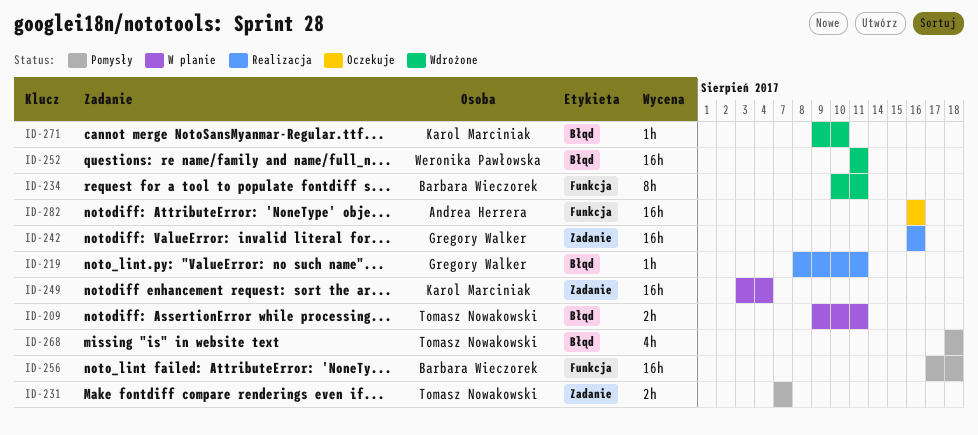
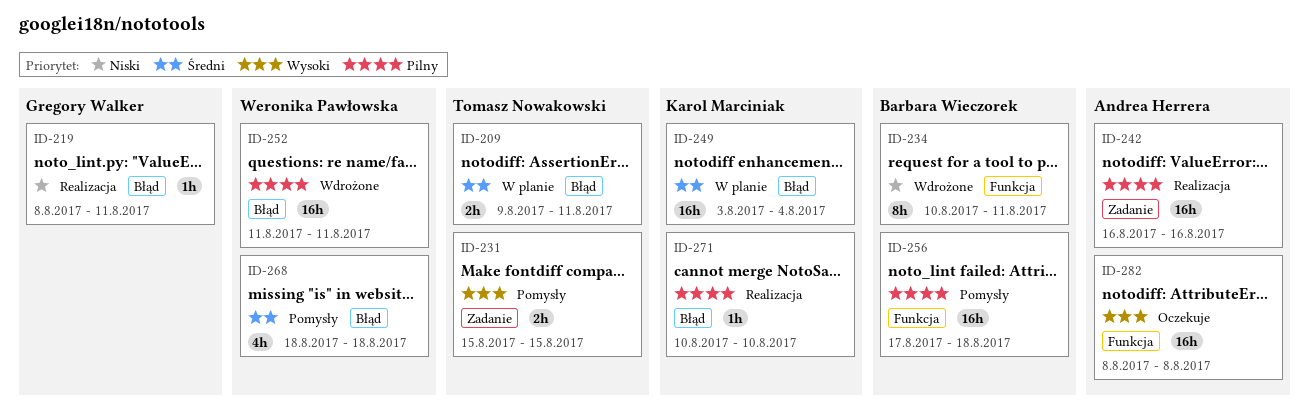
ID-231, start: Aug 7 -> Aug 15
ID-231, due: Aug 7 -> Aug 15
ID-242, owner: Gregory Walker -> Andrea Herrera
ID-249, label: Zadanie -> Błąd
ID-268, owner: Tomasz Nowakowski -> Weronika Pawłowska
ID-271, status: Wdrożone -> Realizacja
ID-271, start: Aug 9 -> Aug 10
ID-282, start: Aug 16 -> Aug 8
ID-282, due: Aug 16 -> Aug 8

